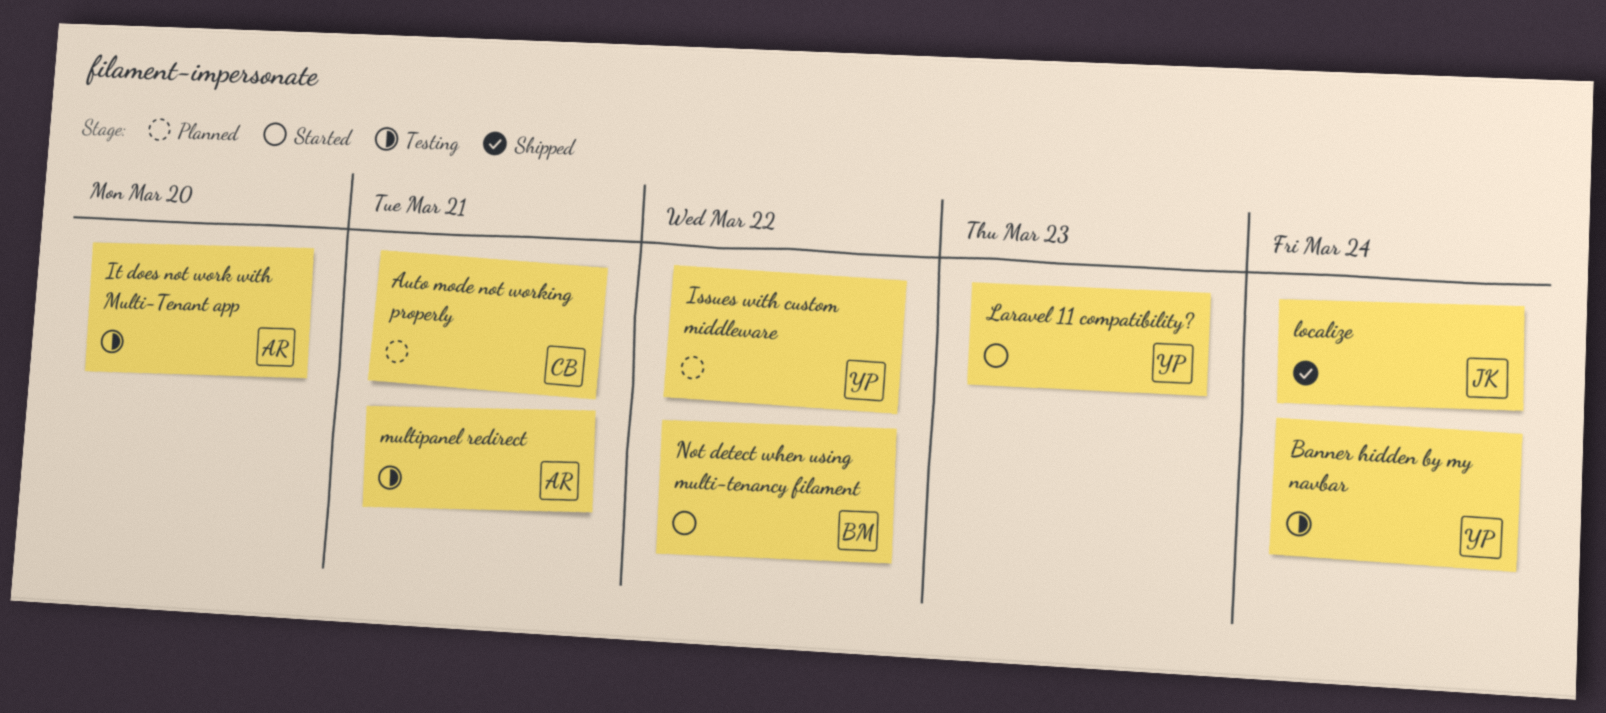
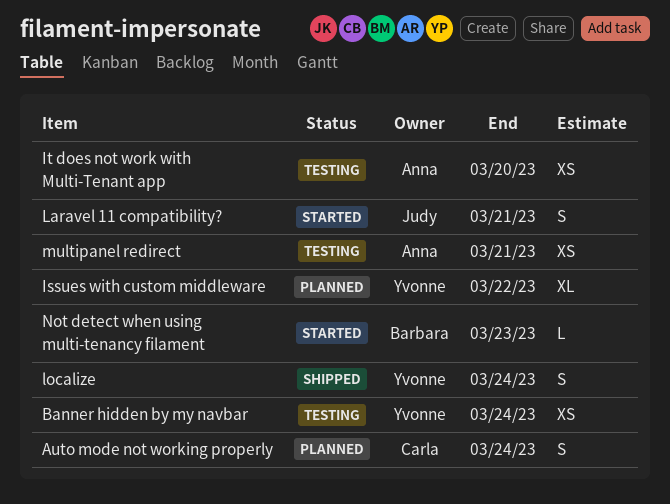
Auto mode not working properly, due: Mar 21 -> Mar 24
Laravel 11 compatibility?, owner: Yvonne -> Judy
Laravel 11 compatibility?, due: Mar 23 -> Mar 21
localize, owner: Judy -> Yvonne
Not detect when using multi-tenancy filament, due: Mar 22 -> Mar 23

